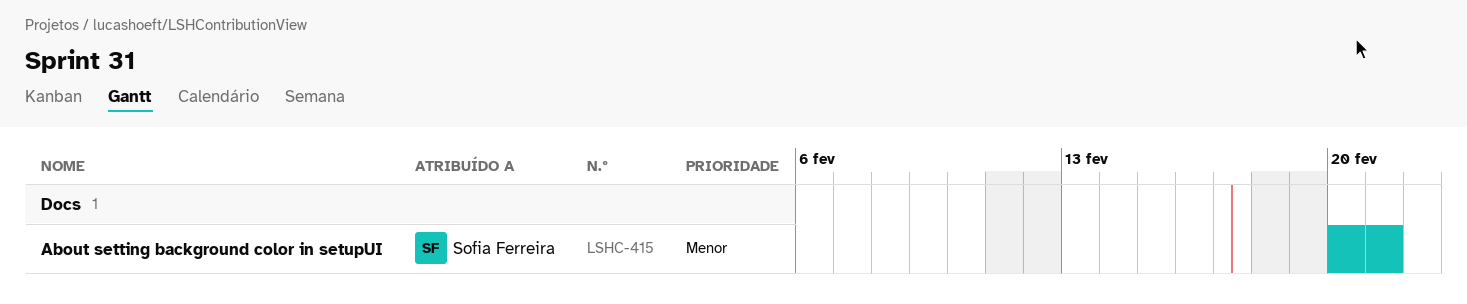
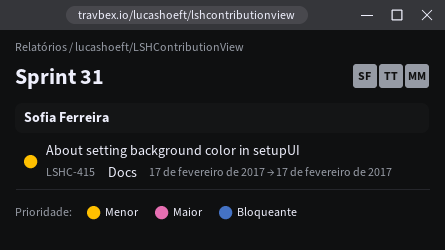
LSHC-415, start: Feb 20 -> Feb 17
LSHC-415, due: Feb 21 -> Feb 17

